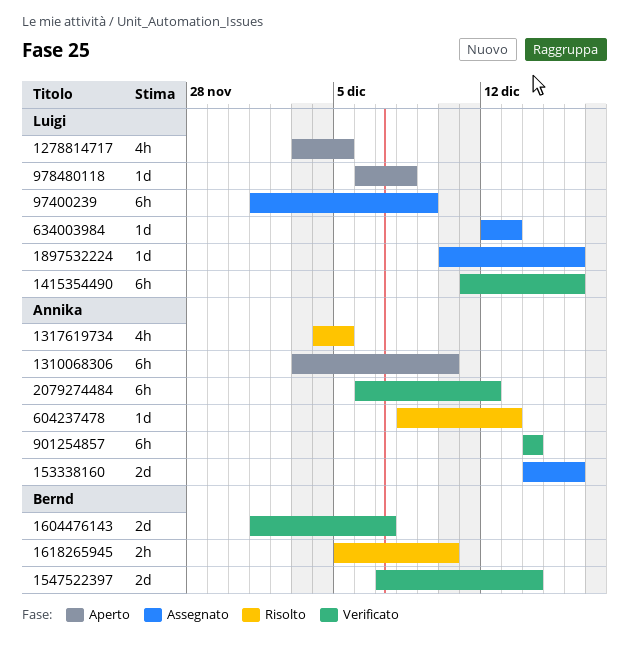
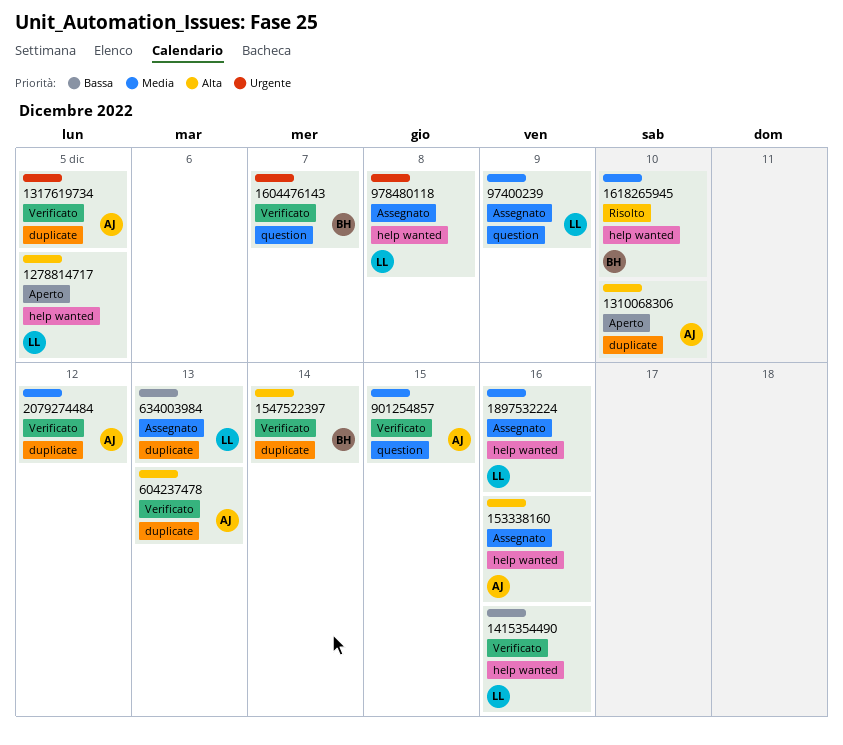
1317619734, status: Risolto -> Verificato
604237478, status: Risolto -> Verificato
901254857, due: Dec 14 -> Dec 15
978480118, status: Aperto -> Assegnato

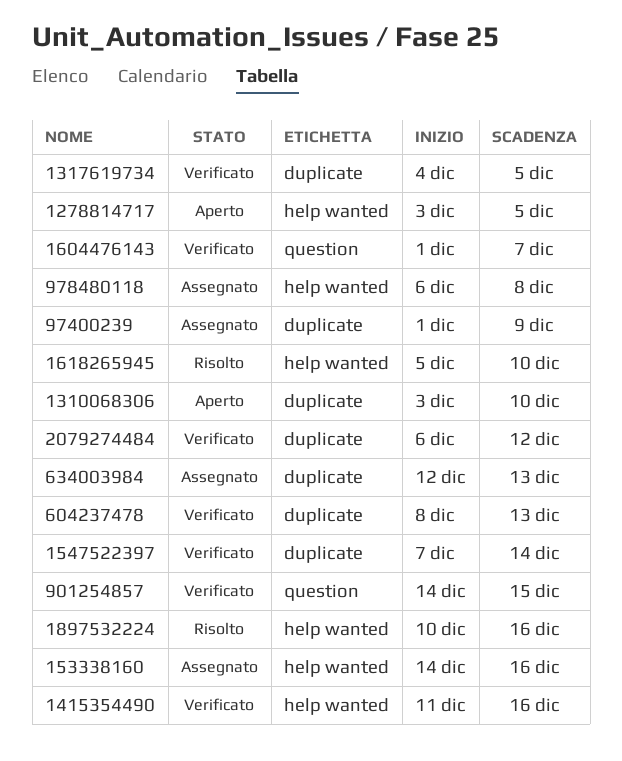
1897532224, status: Assegnato -> Risolto
97400239, label: question -> duplicate

